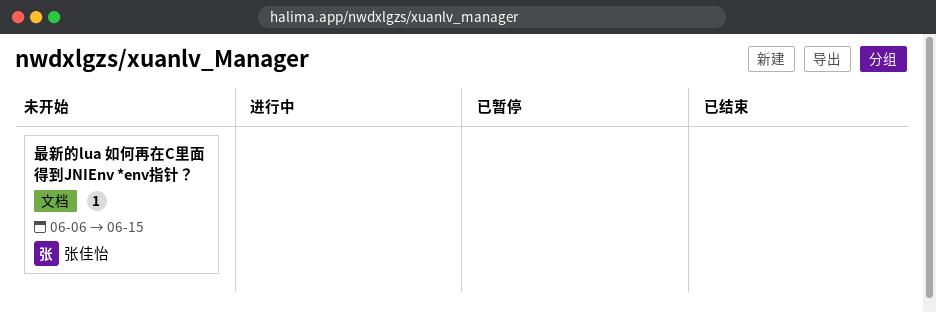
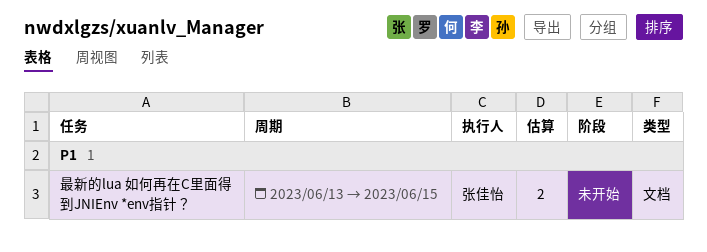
最新的lua 如何再在C里面得到JNIEnv *env指针？, estimate: 1 -> 2
最新的lua 如何再在C里面得到JNIEnv *env指针？, start: Jun 6 -> Jun 13

